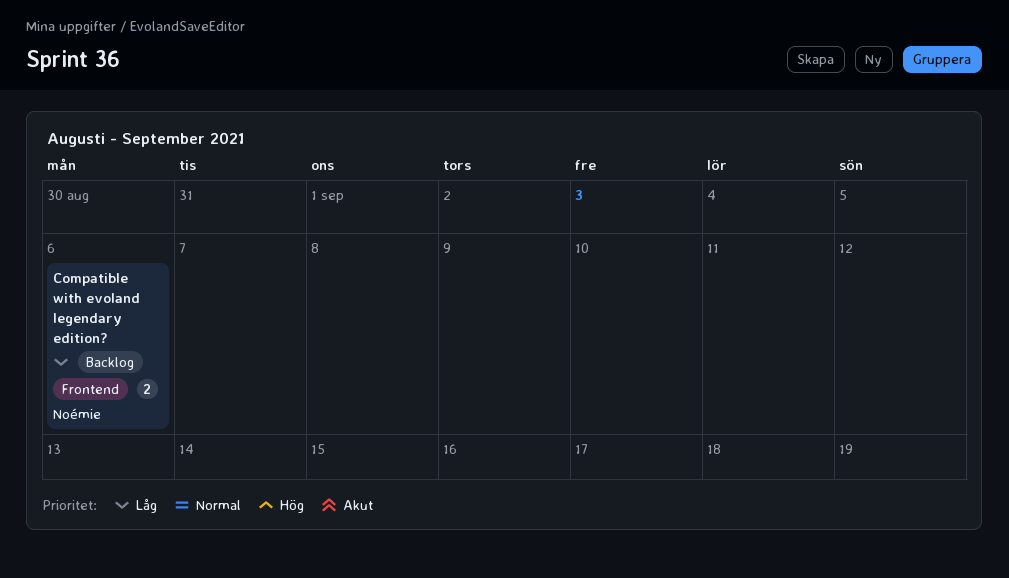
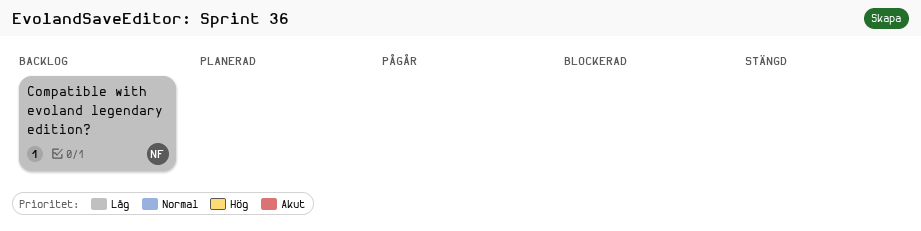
Compatible with evoland legendary edition?, estimate: 2 -> 1

